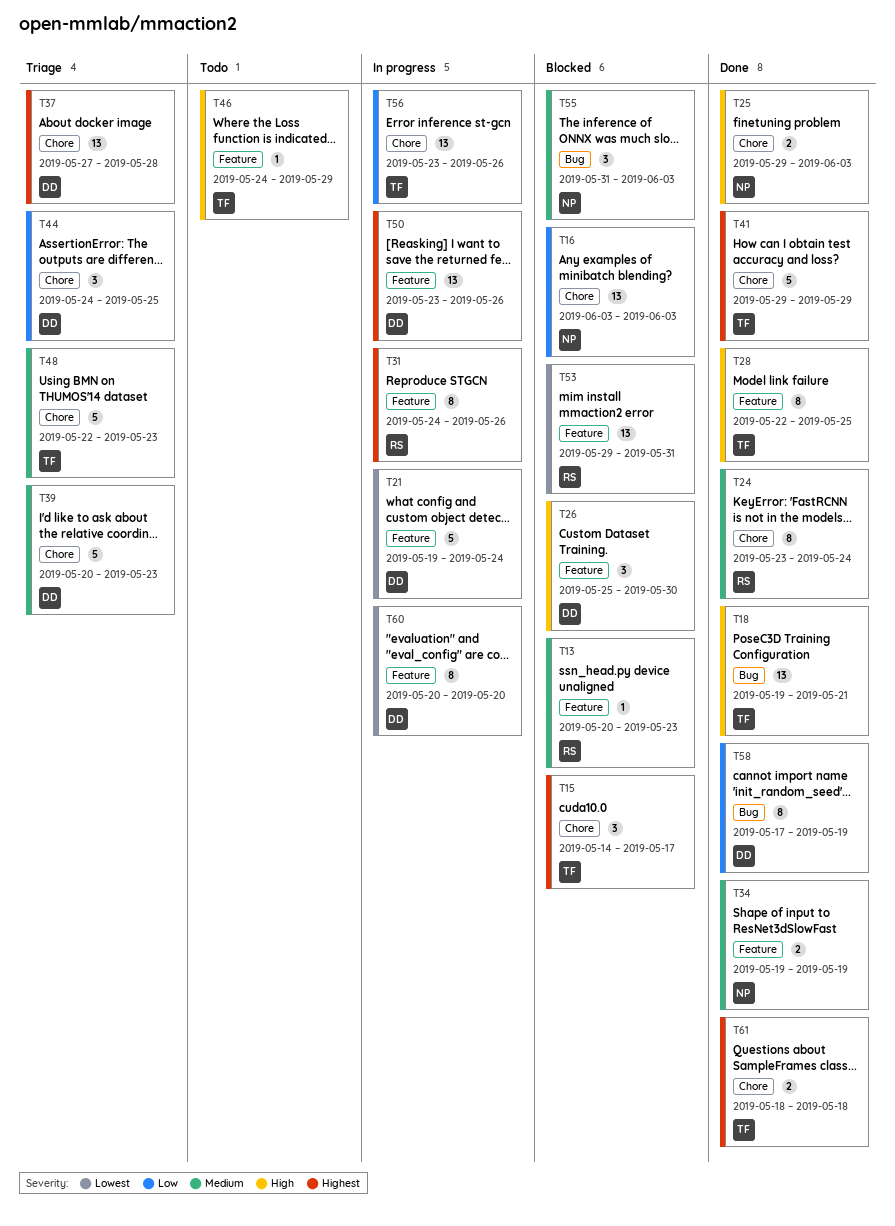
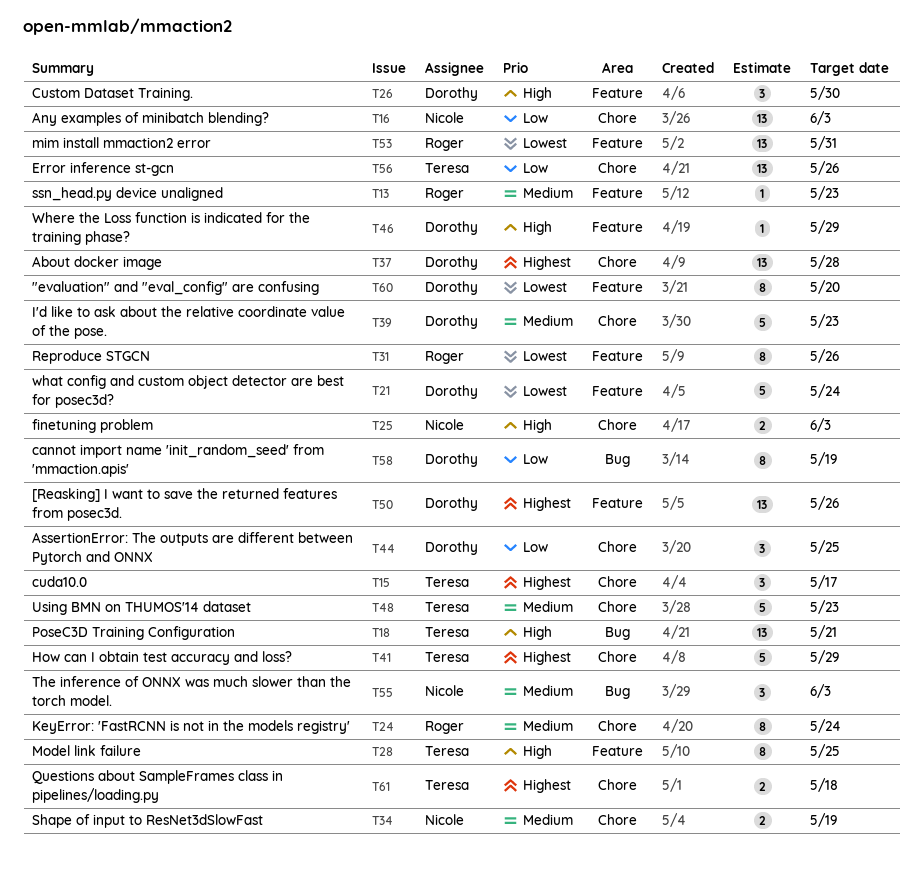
T31, priority: Highest -> Lowest
T34, label: Feature -> Chore
T46, owner: Teresa -> Dorothy

